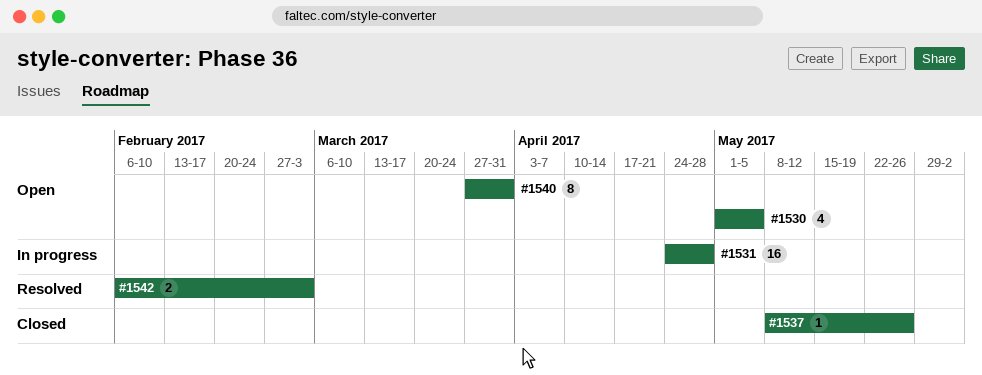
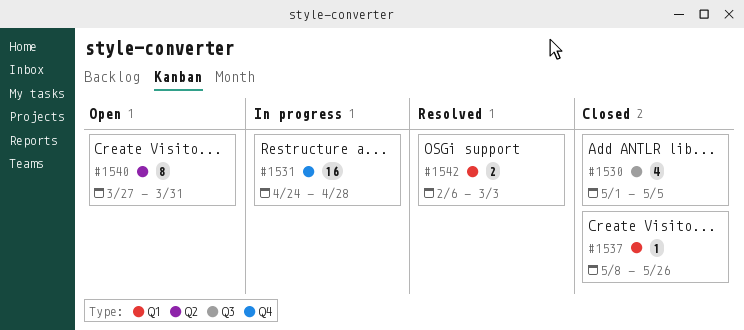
#1530, status: Open -> Closed

